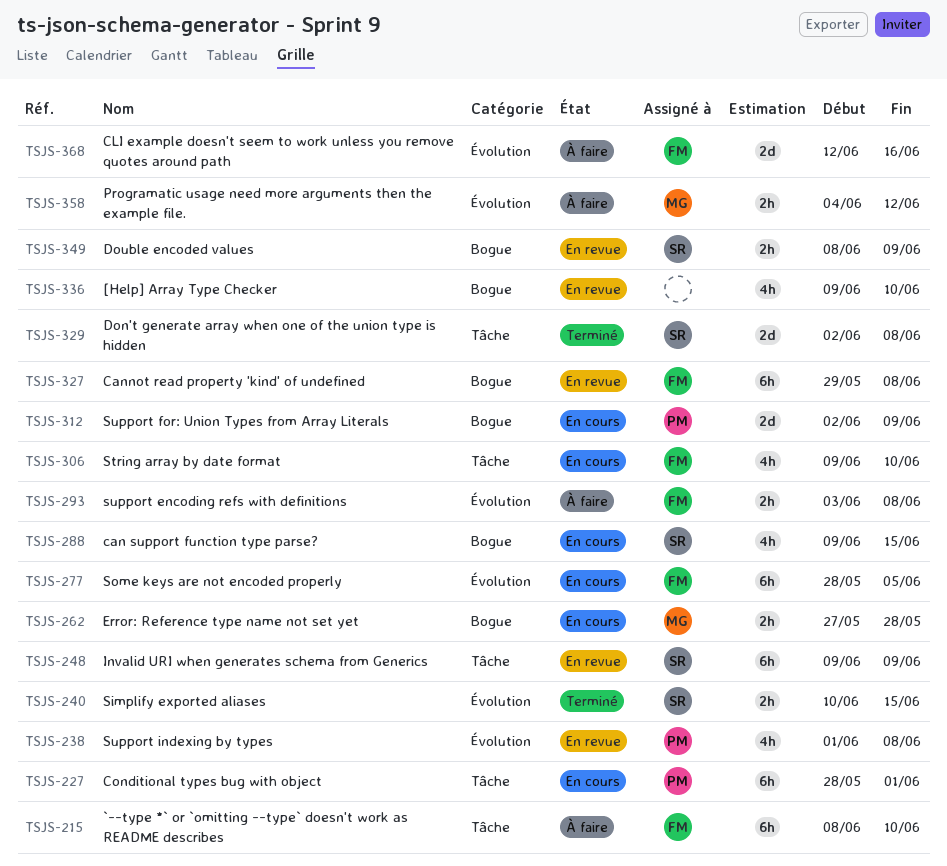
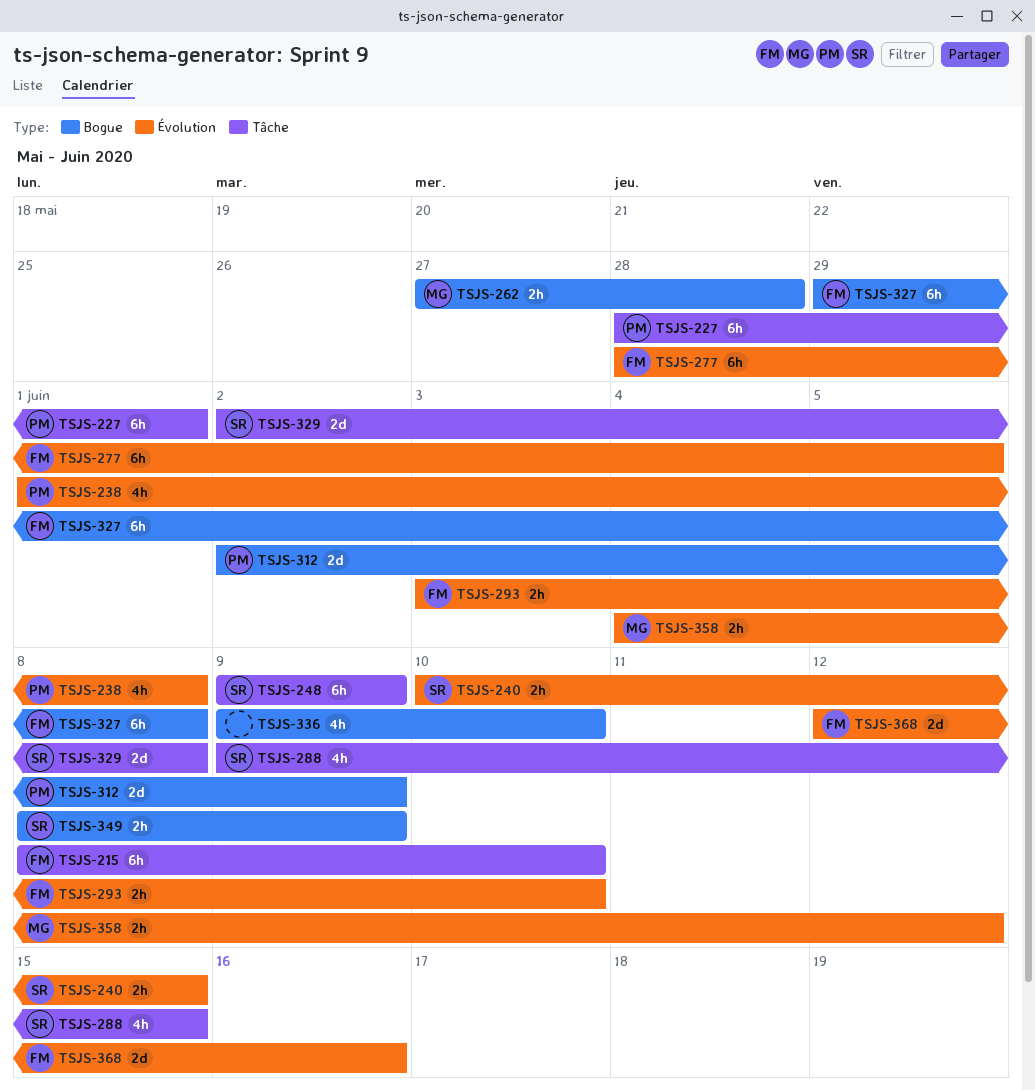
TSJS-288, label: Bogue -> Tâche
TSJS-293, due: Jun 8 -> Jun 10
TSJS-306: present -> none

